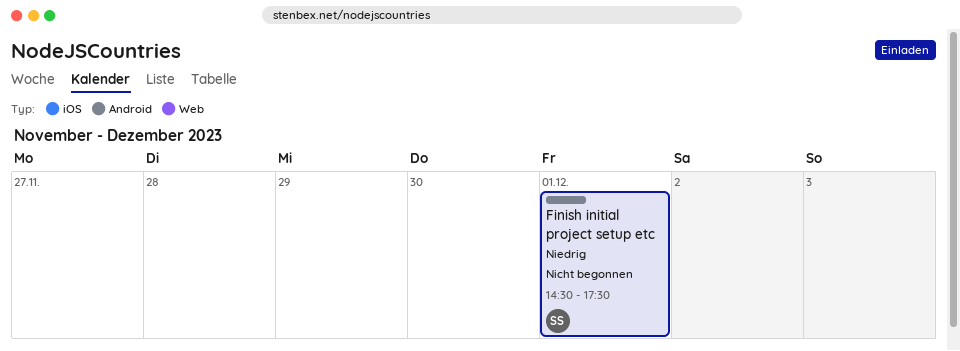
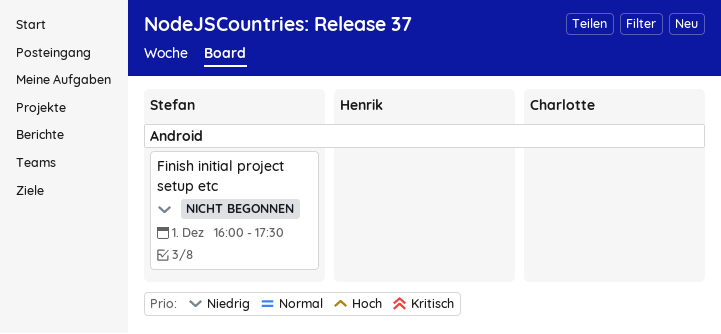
Finish initial project setup etc, begins: 14:30 -> 16:00

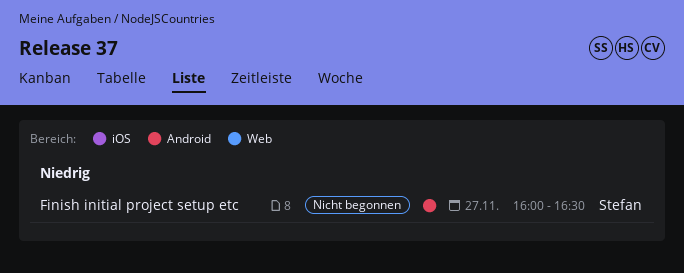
Finish initial project setup etc, day: Dec 1 -> Nov 27
Finish initial project setup etc, ends: 17:30 -> 16:30

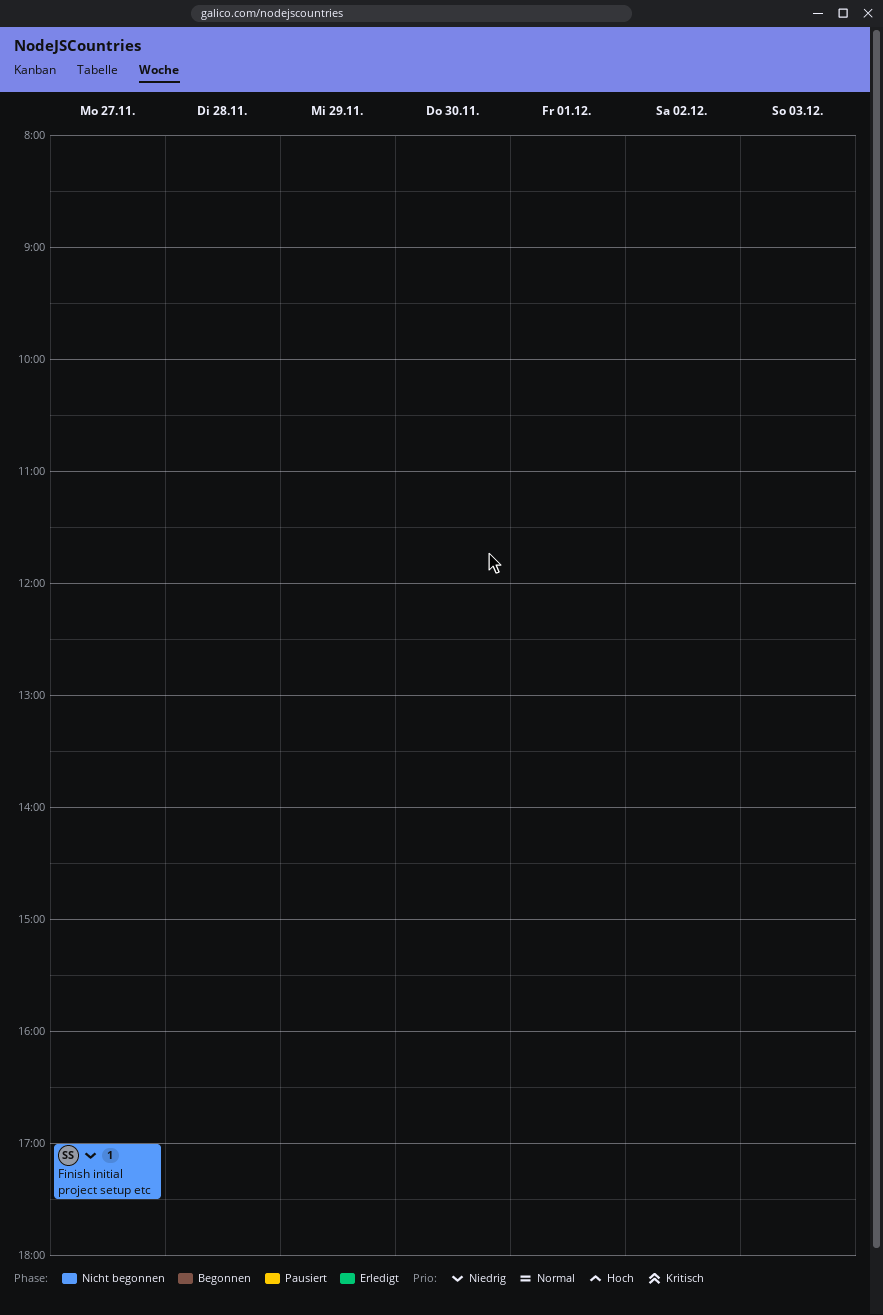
Finish initial project setup etc, begins: 16:00 -> 17:00
Finish initial project setup etc, ends: 16:30 -> 17:30

